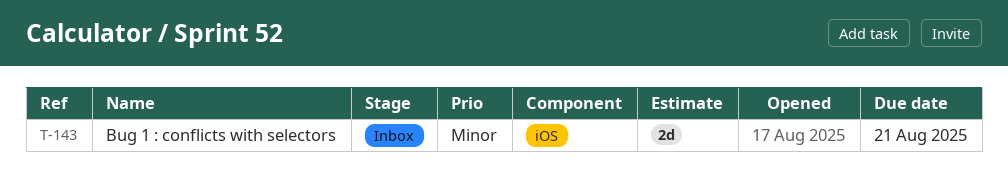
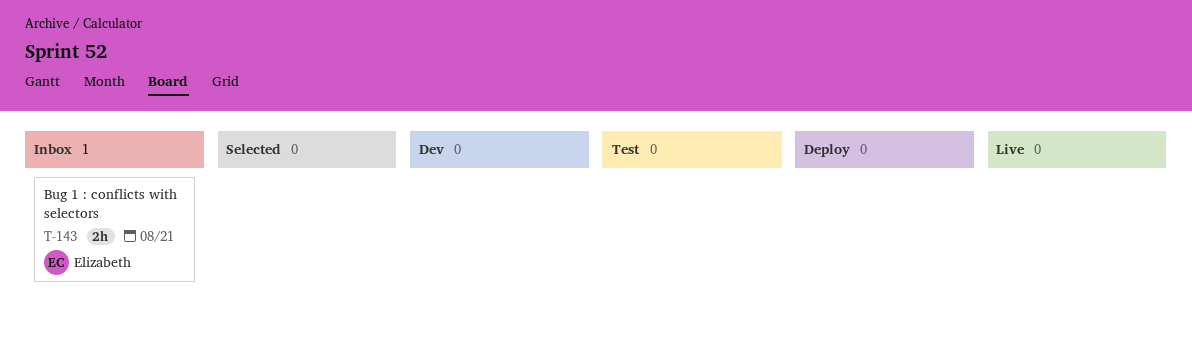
T-143, estimate: 2d -> 2h

